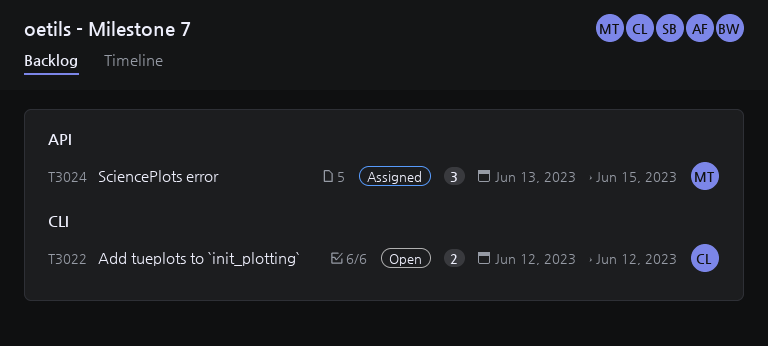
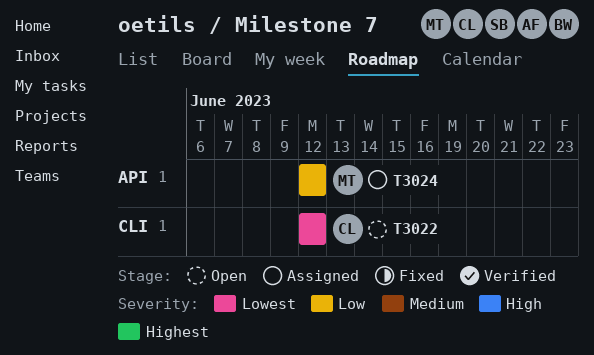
T3024, start: Jun 13 -> Jun 12
T3024, due: Jun 15 -> Jun 12

